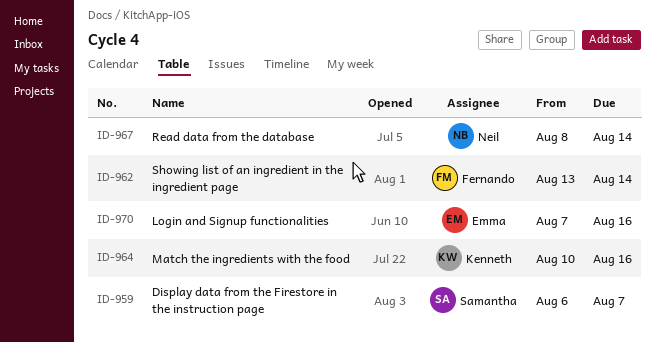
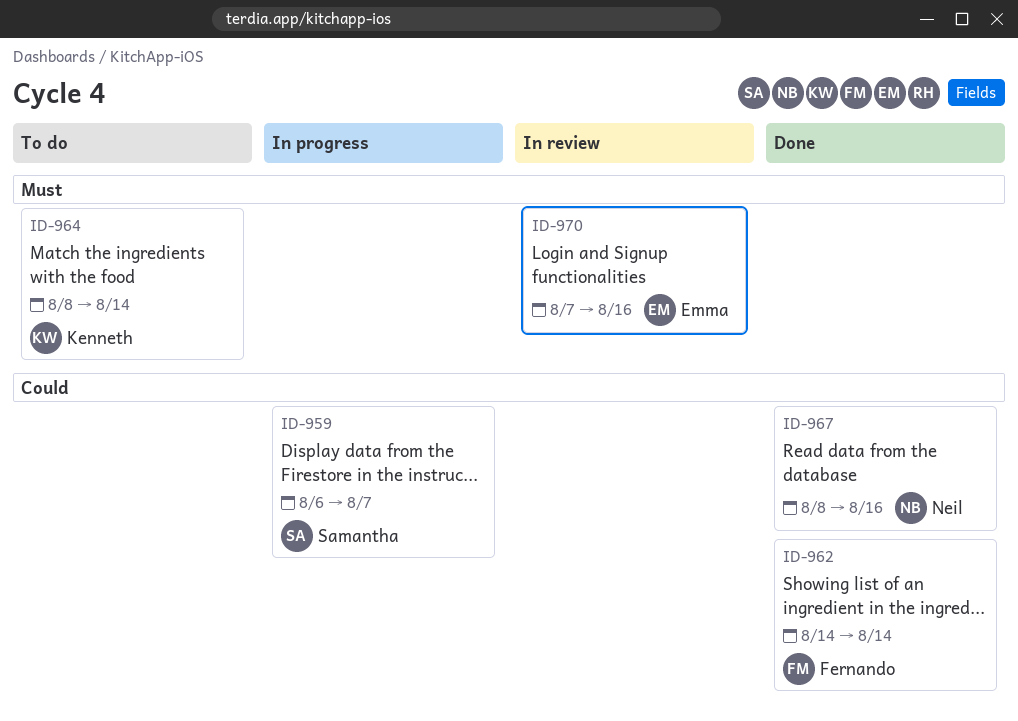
ID-962, start: Aug 13 -> Aug 14
ID-964, start: Aug 10 -> Aug 8
ID-964, due: Aug 16 -> Aug 14
ID-967, due: Aug 14 -> Aug 16

